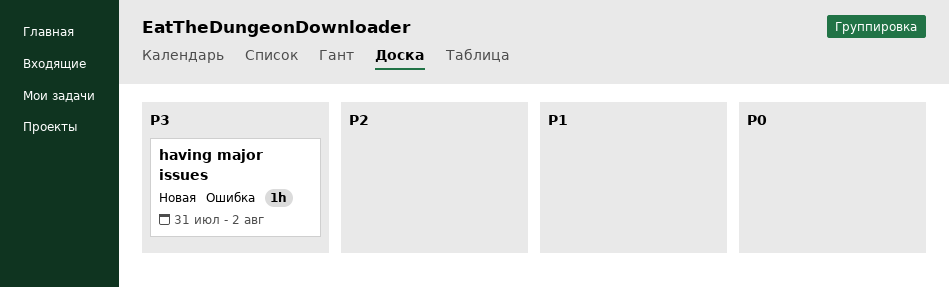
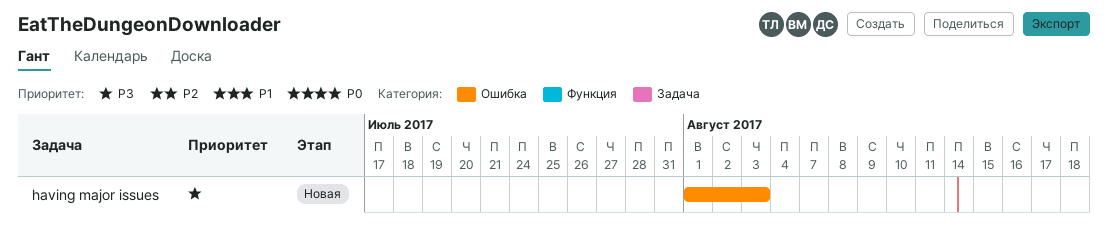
having major issues, start: Jul 31 -> Aug 1
having major issues, due: Aug 2 -> Aug 3

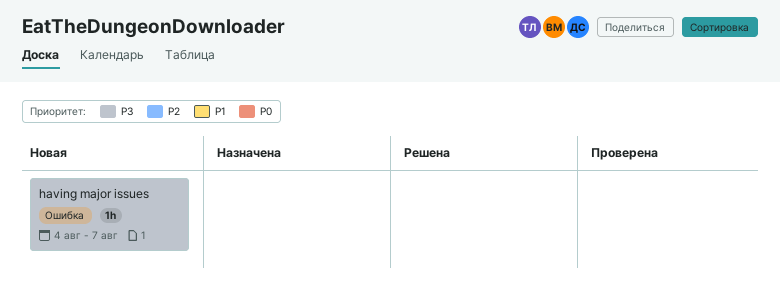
having major issues, start: Aug 1 -> Aug 4
having major issues, due: Aug 3 -> Aug 7

